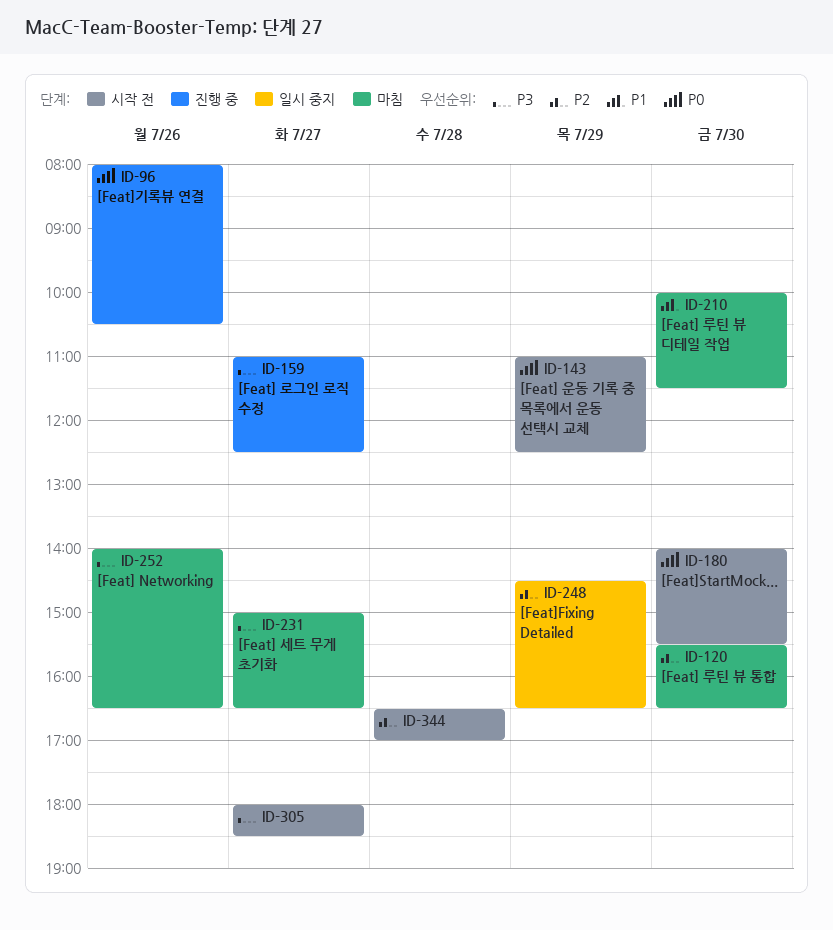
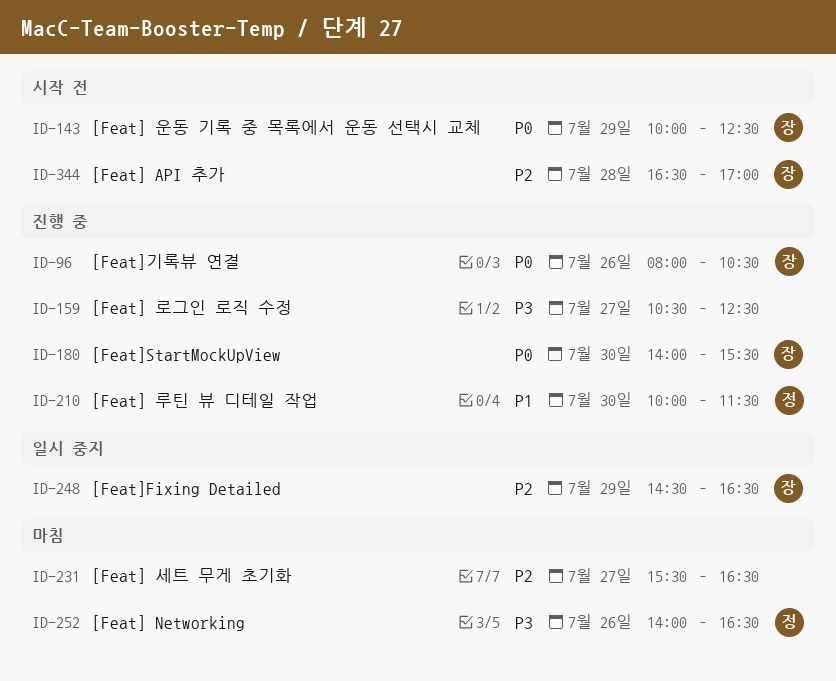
ID-120: present -> none
ID-143, begins: 11:00 -> 10:00
ID-159, begins: 11:00 -> 10:30
ID-180, status: 시작 전 -> 진행 중
ID-210, status: 마침 -> 진행 중
ID-231, priority: P3 -> P2
ID-231, begins: 15:00 -> 15:30
ID-305: present -> none

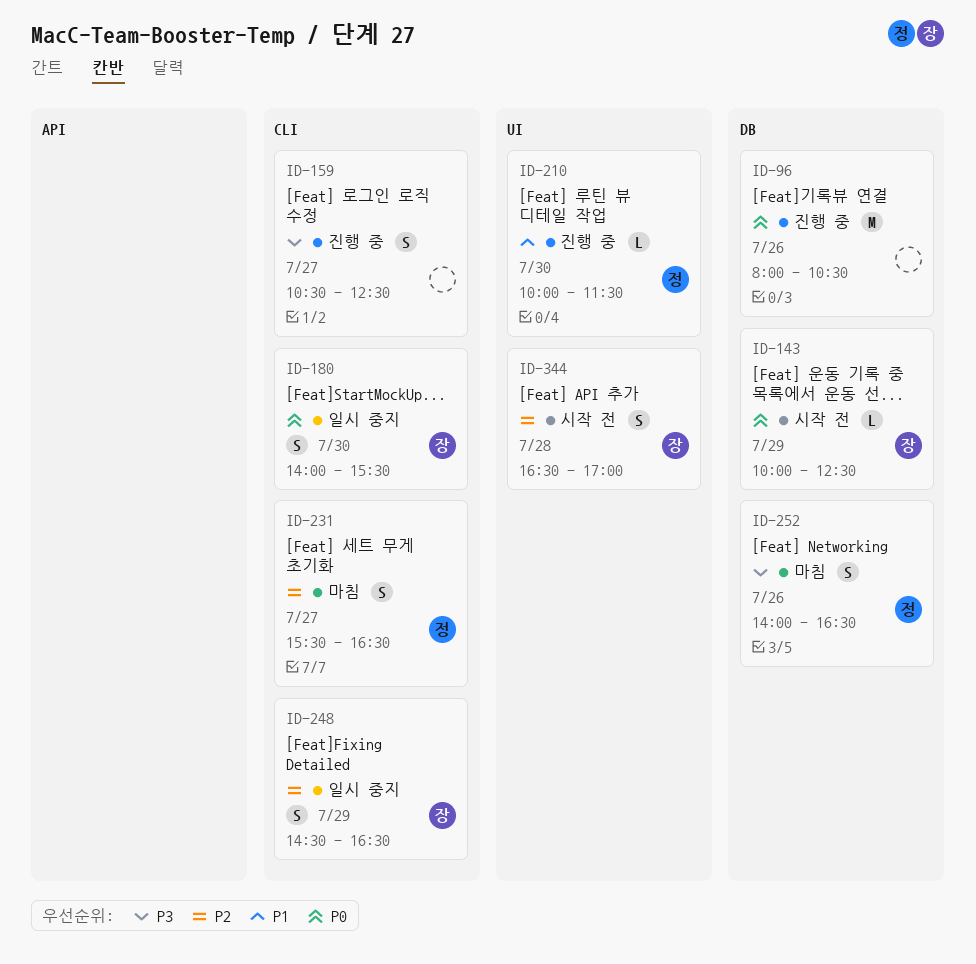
ID-96, owner: 장 -> none
ID-180, status: 진행 중 -> 일시 중지
ID-231, owner: none -> 정

